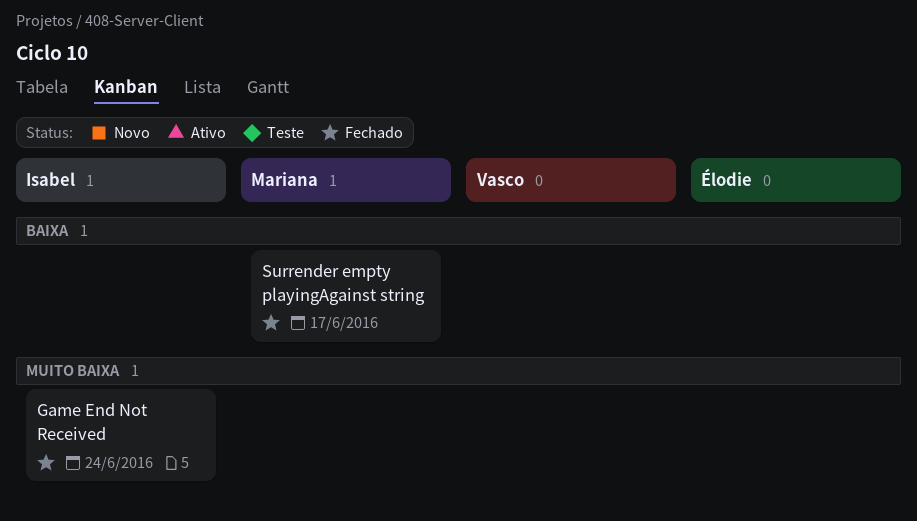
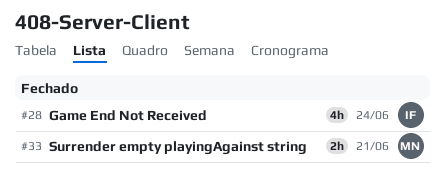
Surrender empty playingAgainst string, due: Jun 17 -> Jun 21

